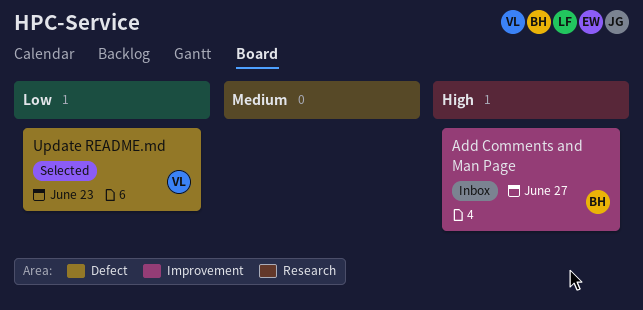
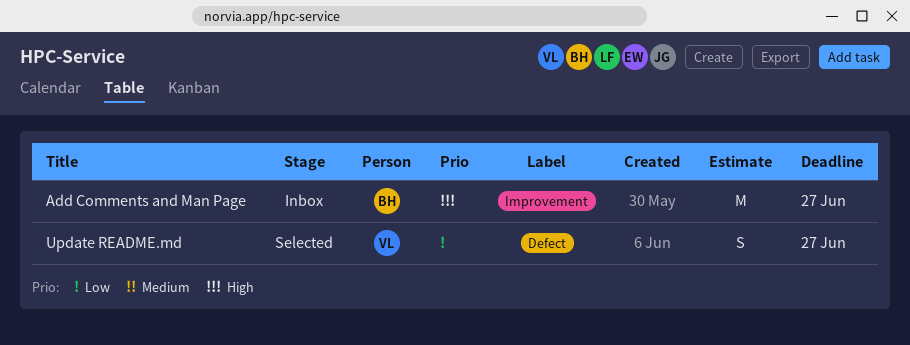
Update README.md, due: Jun 23 -> Jun 27

